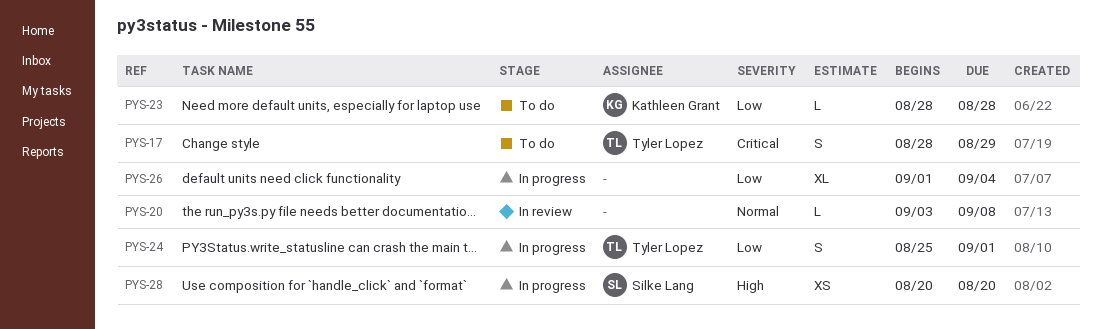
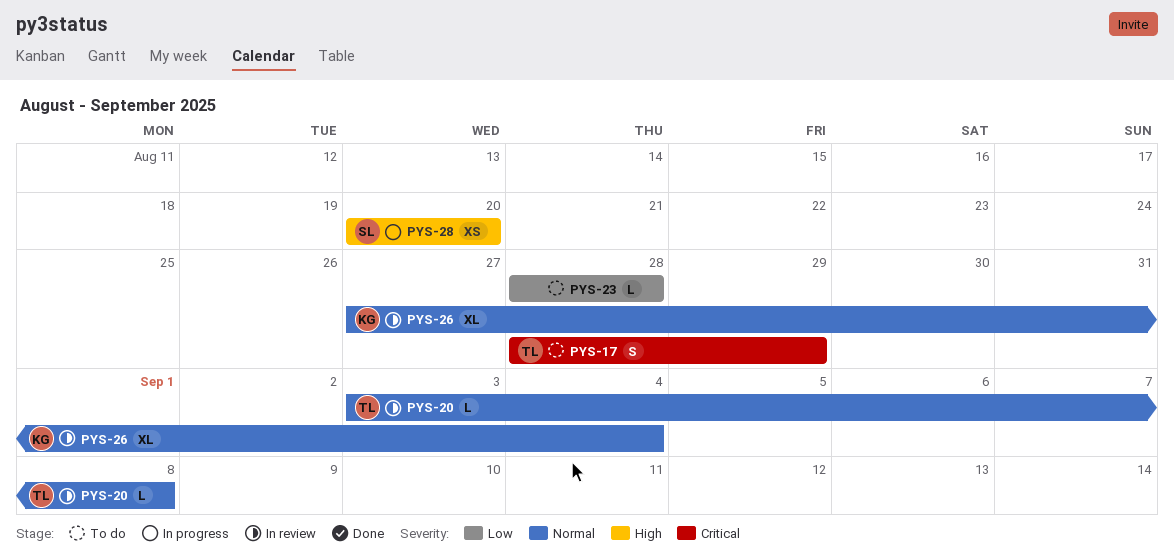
PYS-20, owner: none -> Tyler Lopez
PYS-23, owner: Kathleen Grant -> none
PYS-24: present -> none
PYS-26, status: In progress -> In review
PYS-26, owner: none -> Kathleen Grant
PYS-26, priority: Low -> Normal
PYS-26, start: Sep 1 -> Aug 27

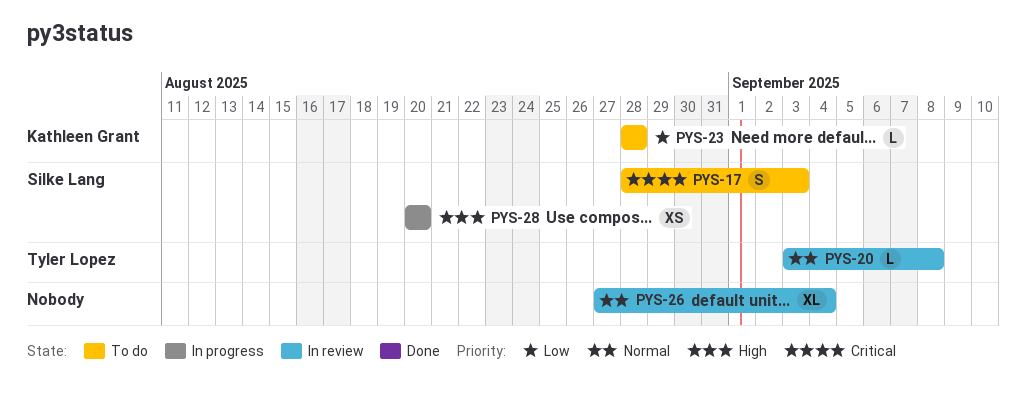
PYS-17, owner: Tyler Lopez -> Silke Lang
PYS-17, due: Aug 29 -> Sep 3
PYS-23, owner: none -> Kathleen Grant
PYS-26, owner: Kathleen Grant -> none

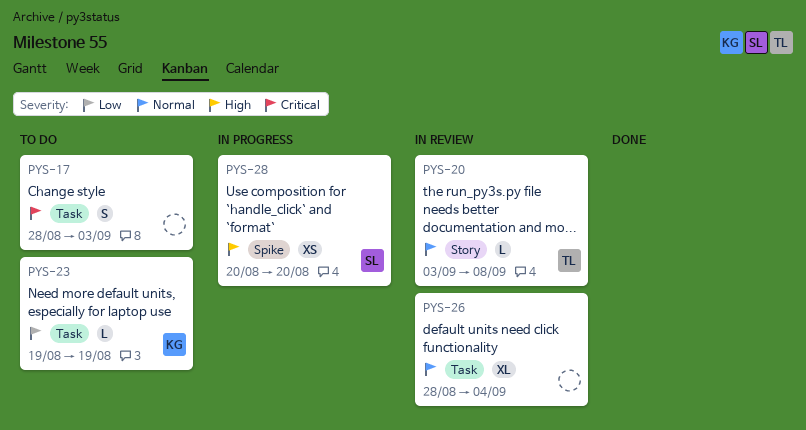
PYS-17, owner: Silke Lang -> none
PYS-23, start: Aug 28 -> Aug 19
PYS-23, due: Aug 28 -> Aug 19
PYS-26, start: Aug 27 -> Aug 28

